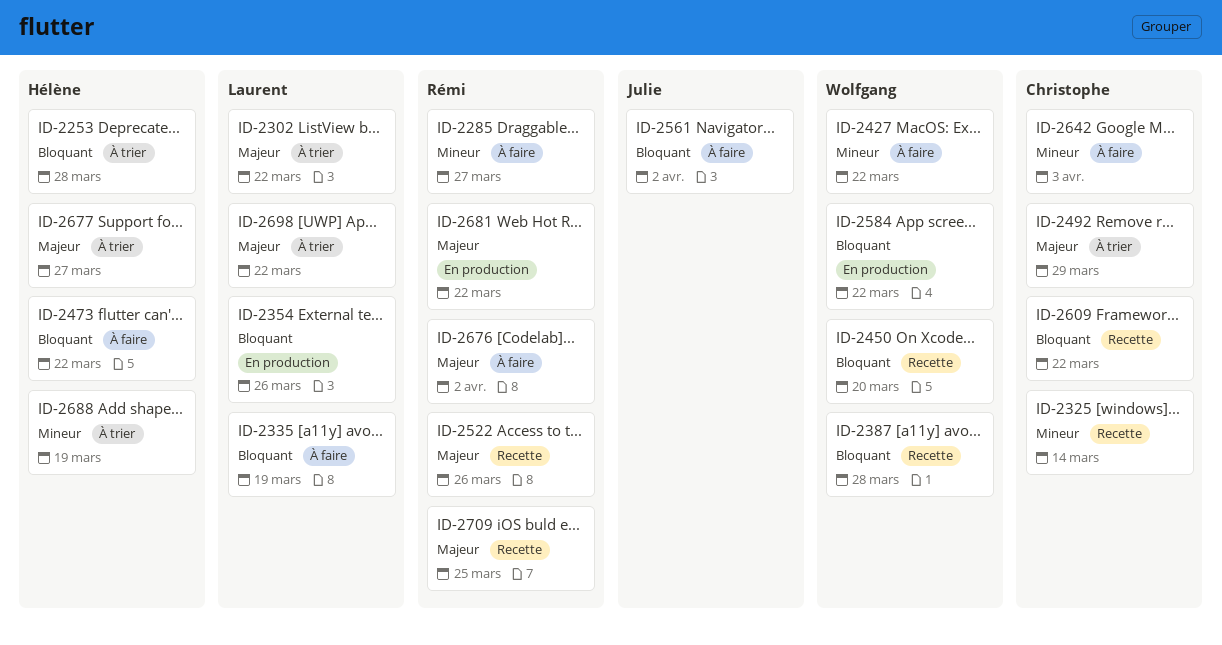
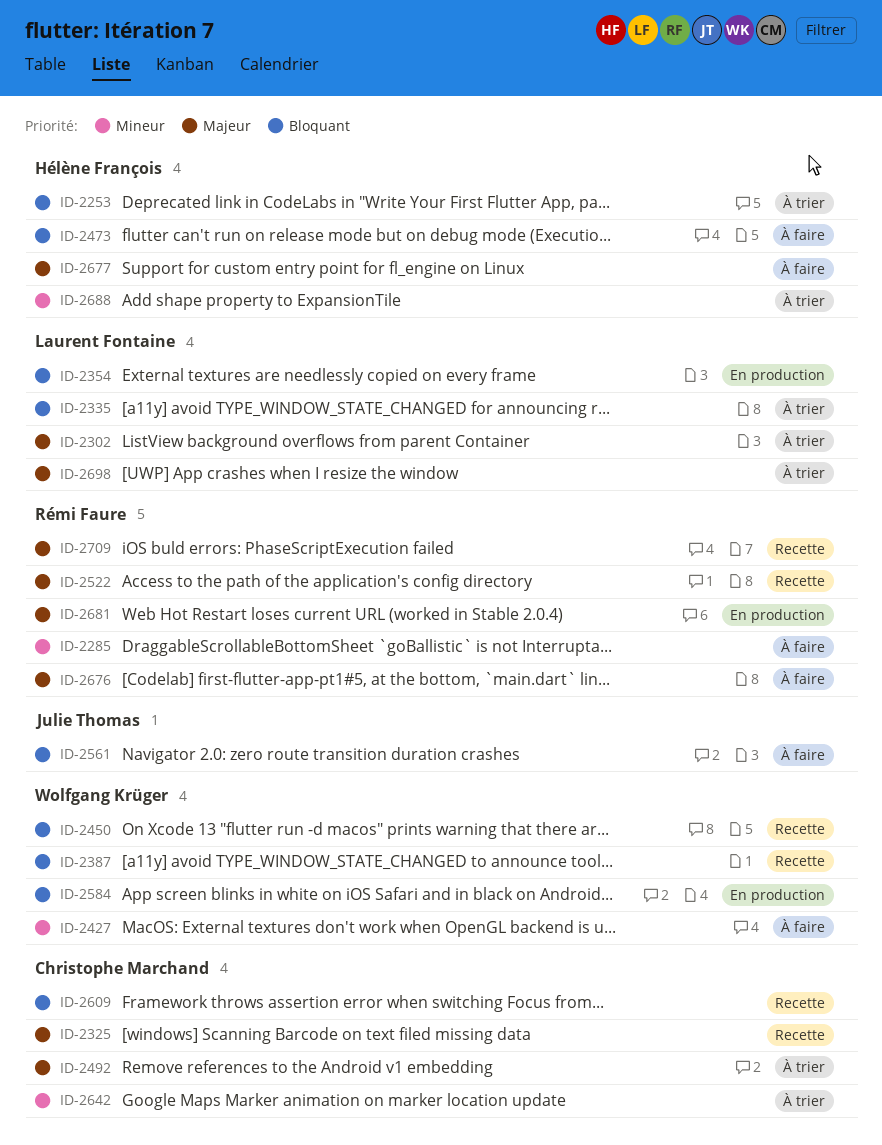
ID-2325, priority: Mineur -> Majeur
ID-2335, status: À faire -> À trier
ID-2642, status: À faire -> À trier
ID-2677, status: À trier -> À faire

